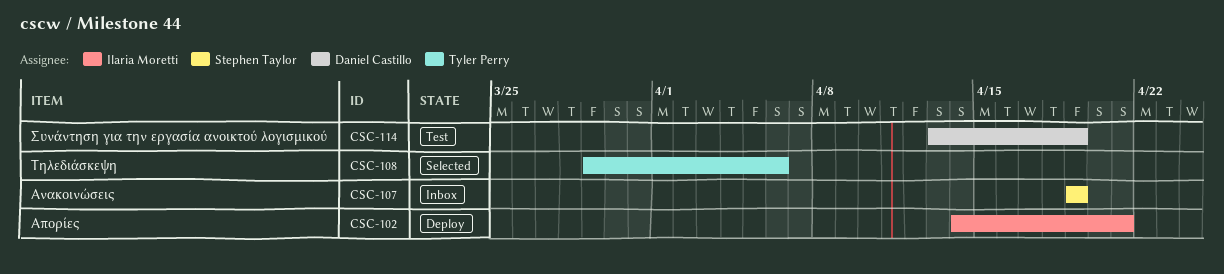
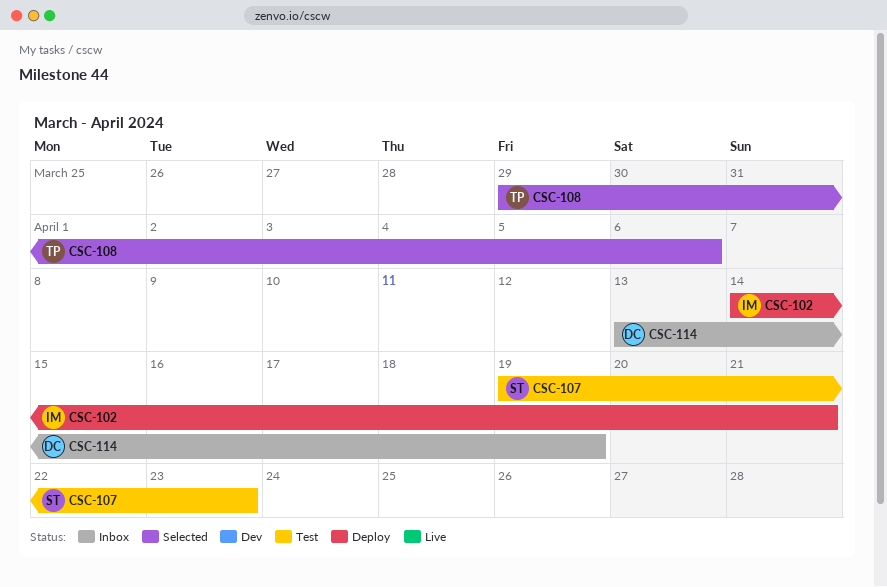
CSC-107, status: Inbox -> Test
CSC-107, due: Apr 19 -> Apr 23
CSC-114, status: Test -> Inbox

